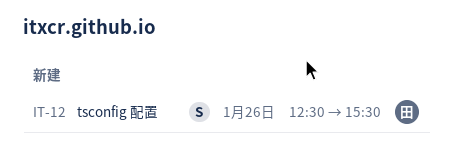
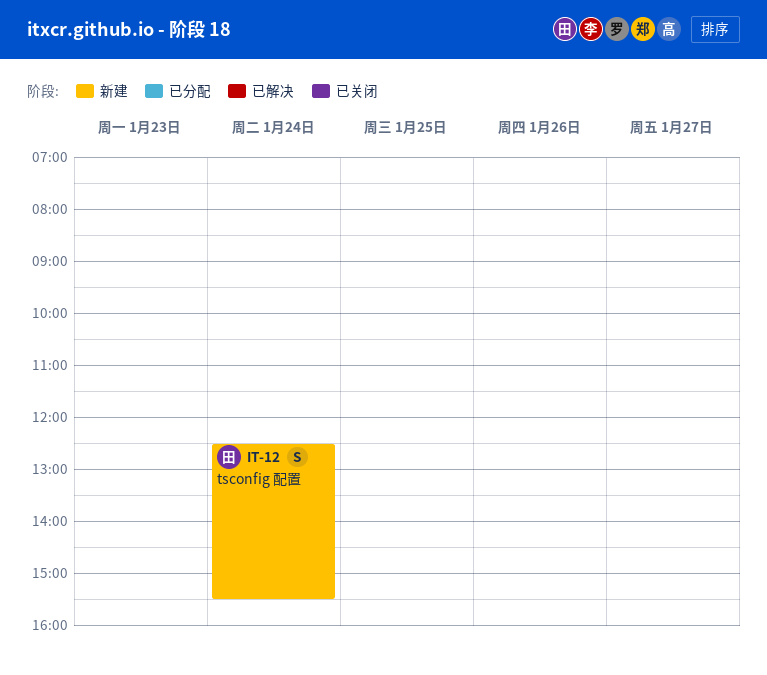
IT-12, day: Jan 26 -> Jan 24

